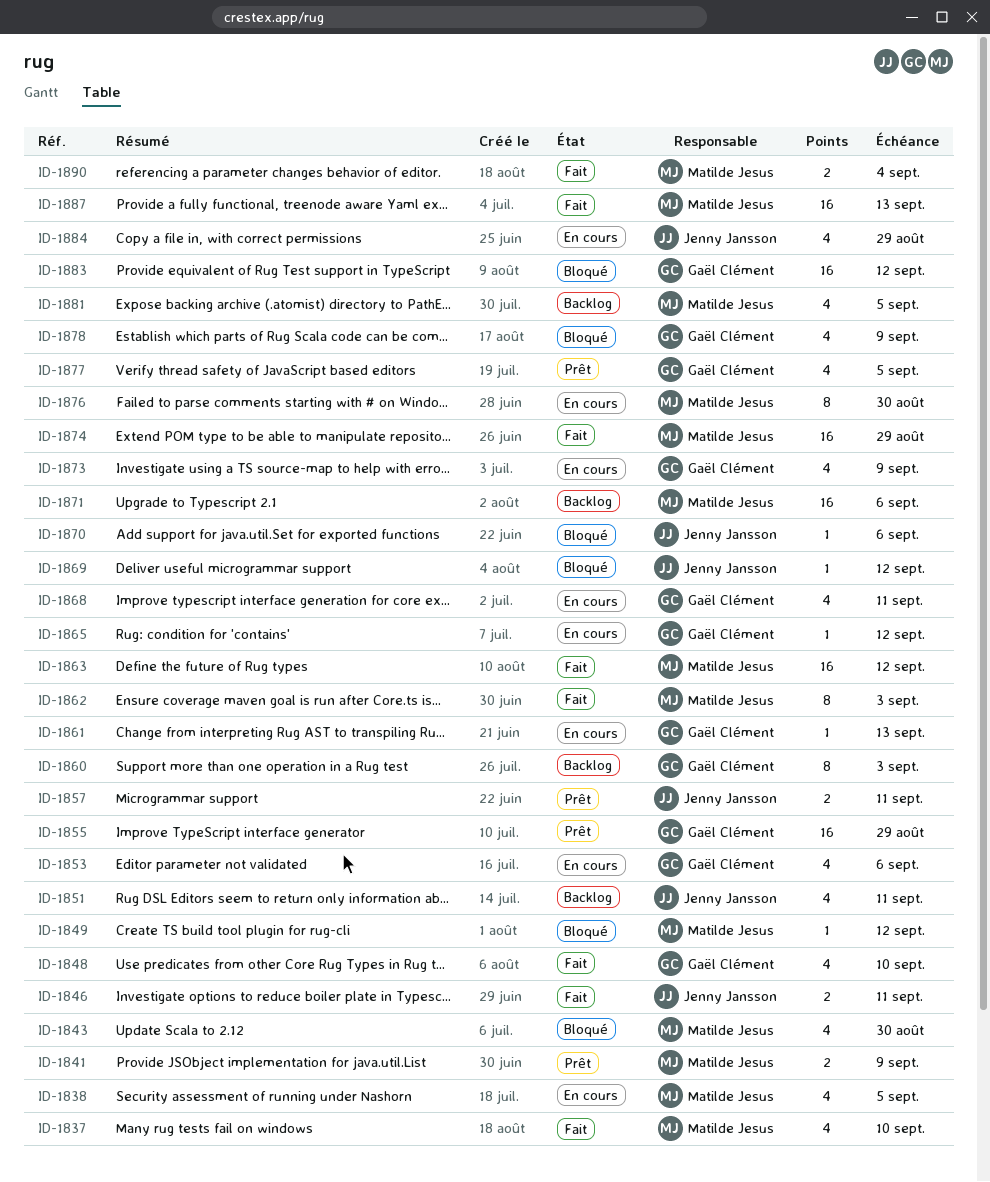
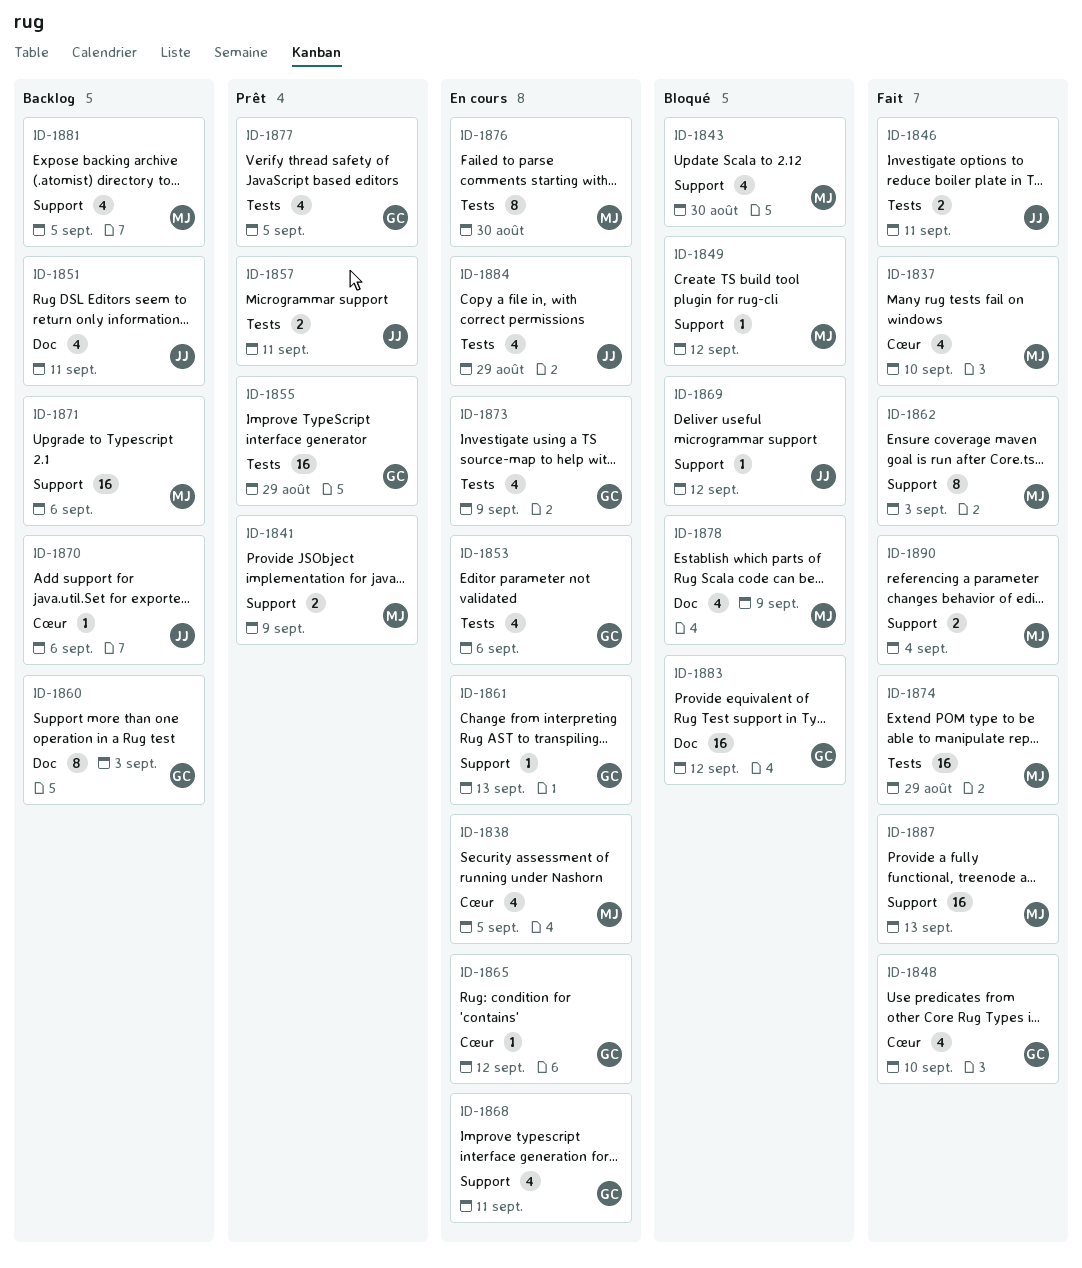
ID-1863: present -> none
ID-1870, status: Bloqué -> Backlog
ID-1878, owner: Gaël Clément -> Matilde Jesus

